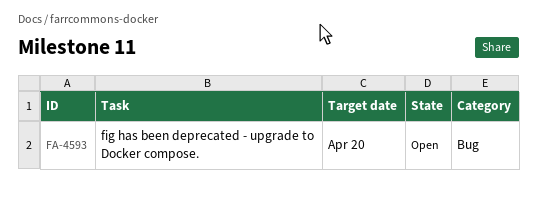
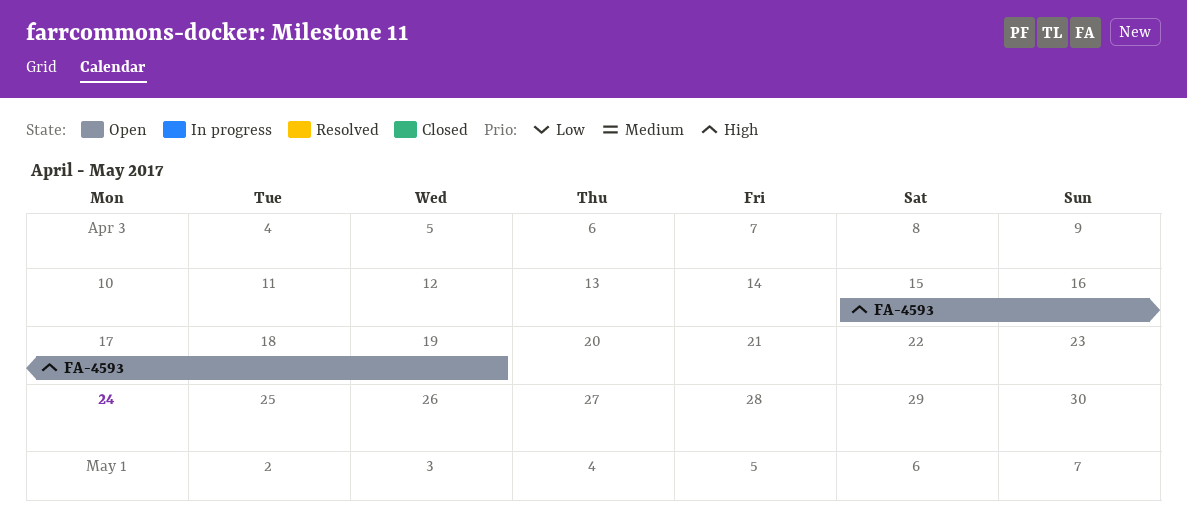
FA-4593, due: Apr 20 -> Apr 19

